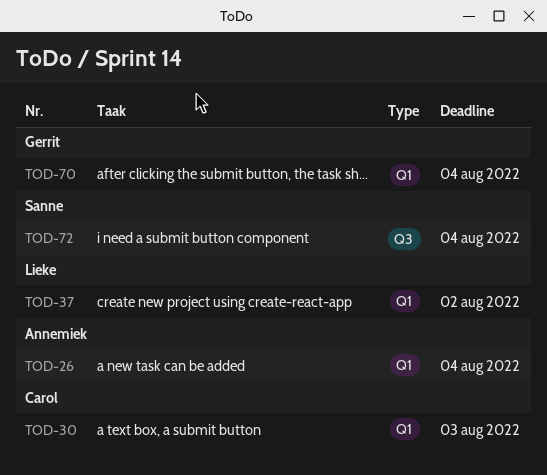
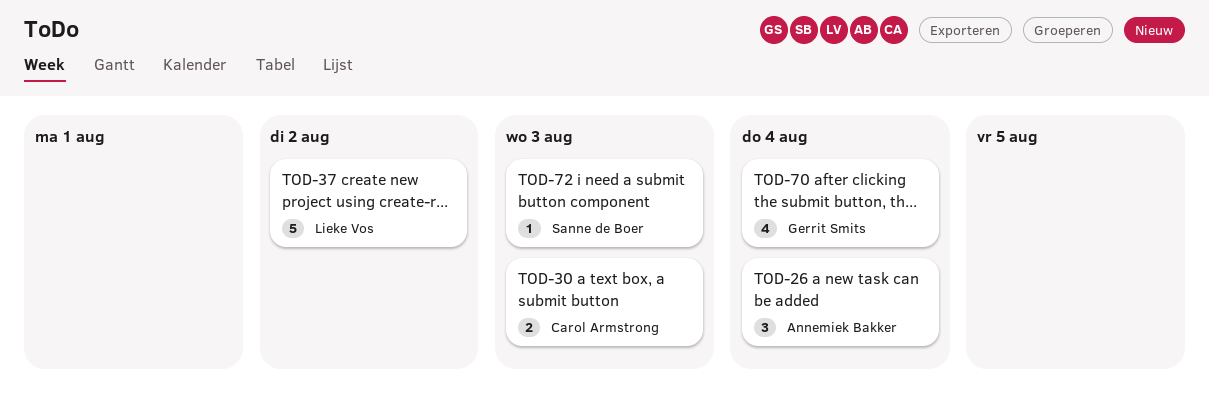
TOD-72, due: Aug 4 -> Aug 3

